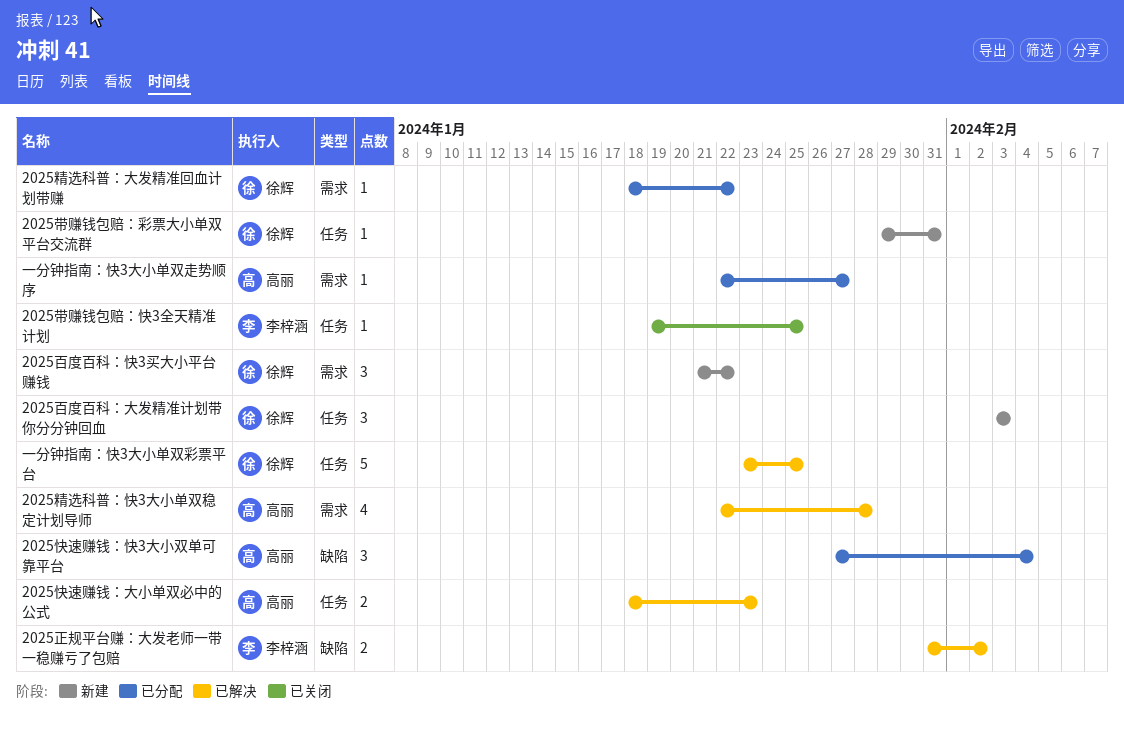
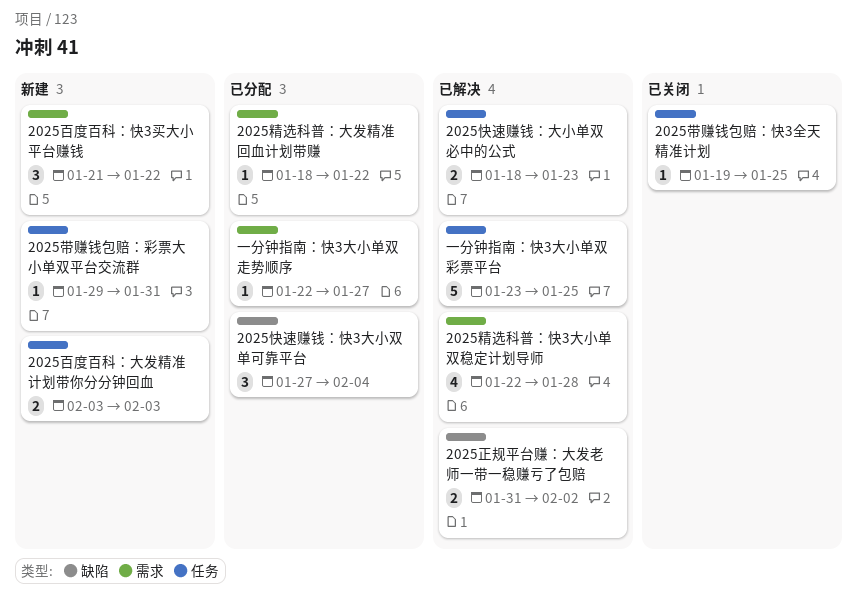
2025百度百科：大发精准计划带你分分钟回血, estimate: 3 -> 2

